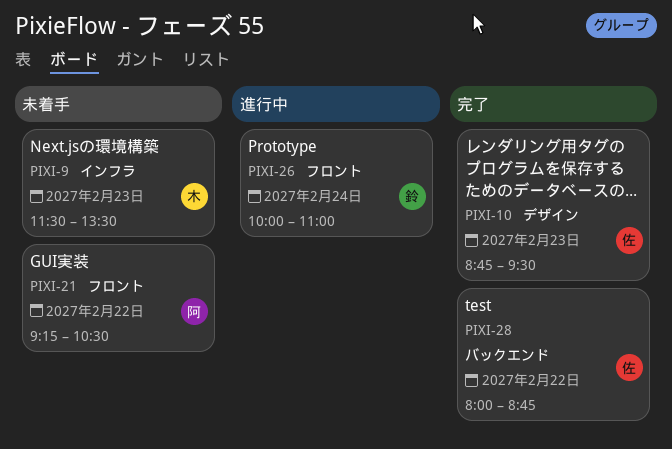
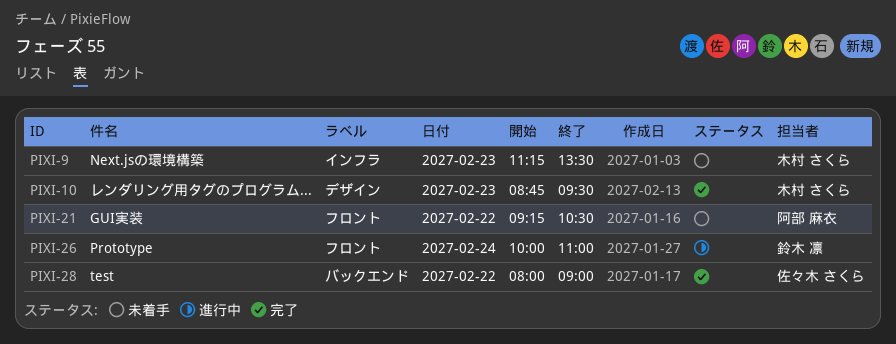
PIXI-9, begins: 11:30 -> 11:15
PIXI-10, owner: 佐々木 さくら -> 木村 さくら
PIXI-28, ends: 08:45 -> 09:00

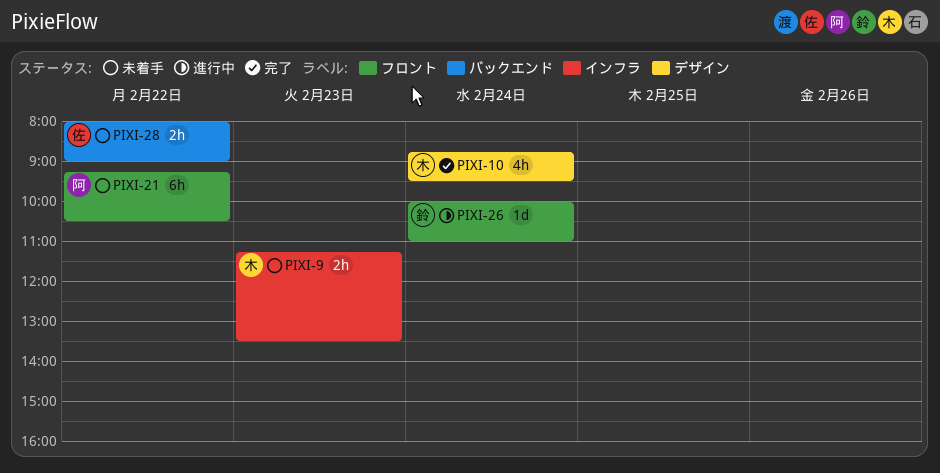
PIXI-10, day: Feb 23 -> Feb 24
PIXI-28, status: 完了 -> 未着手

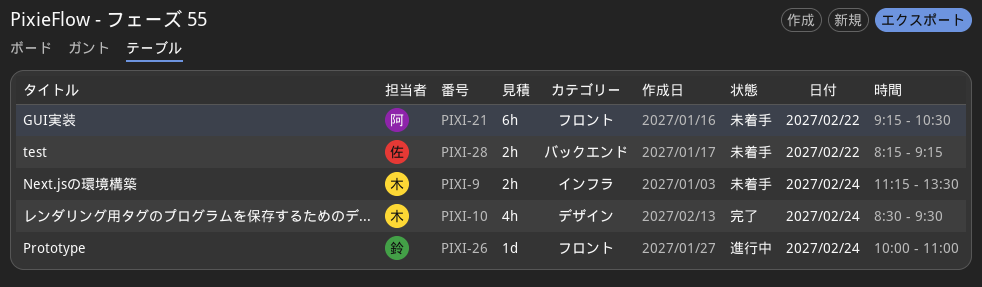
PIXI-9, day: Feb 23 -> Feb 24
PIXI-10, begins: 08:45 -> 08:30
PIXI-28, begins: 08:00 -> 08:15
PIXI-28, ends: 09:00 -> 09:15

